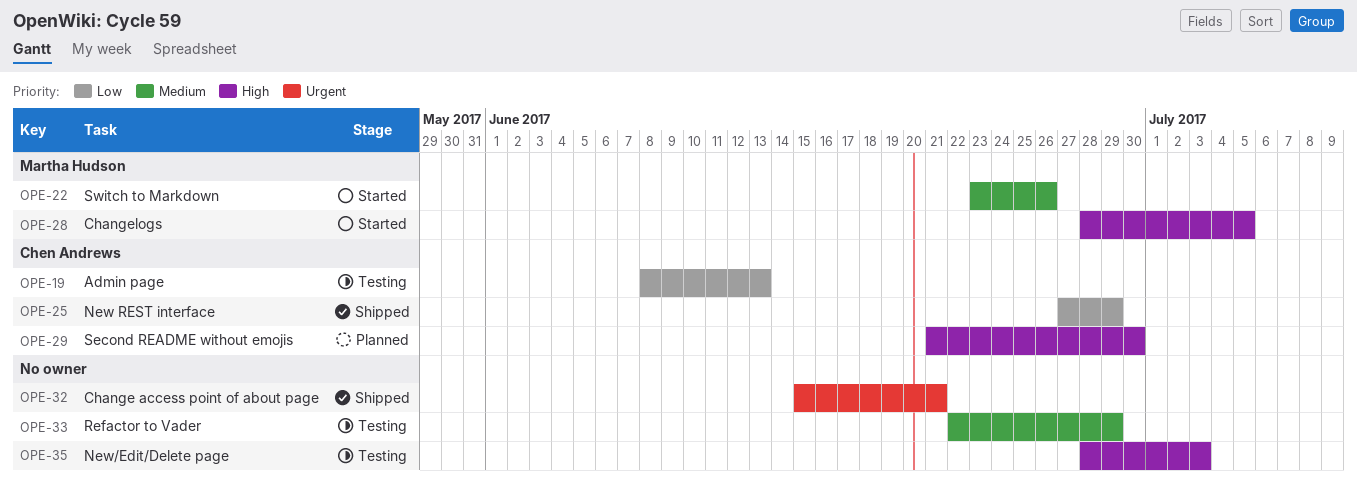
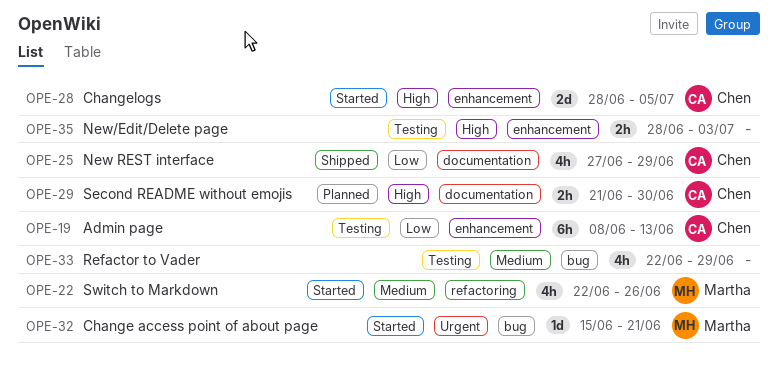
OPE-22, start: Jun 23 -> Jun 22
OPE-28, owner: Martha Hudson -> Chen Andrews
OPE-32, status: Shipped -> Started
OPE-32, owner: none -> Martha Hudson

